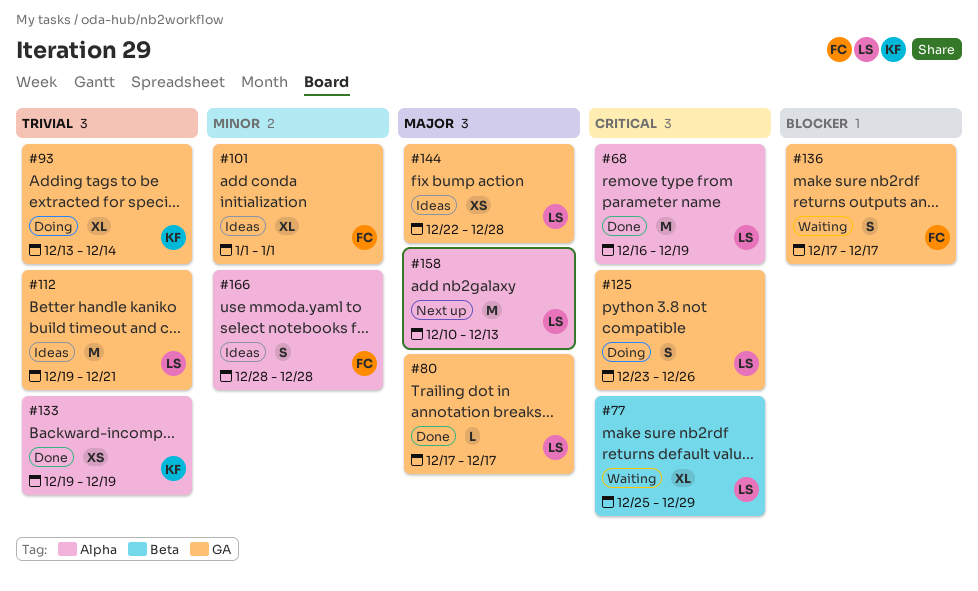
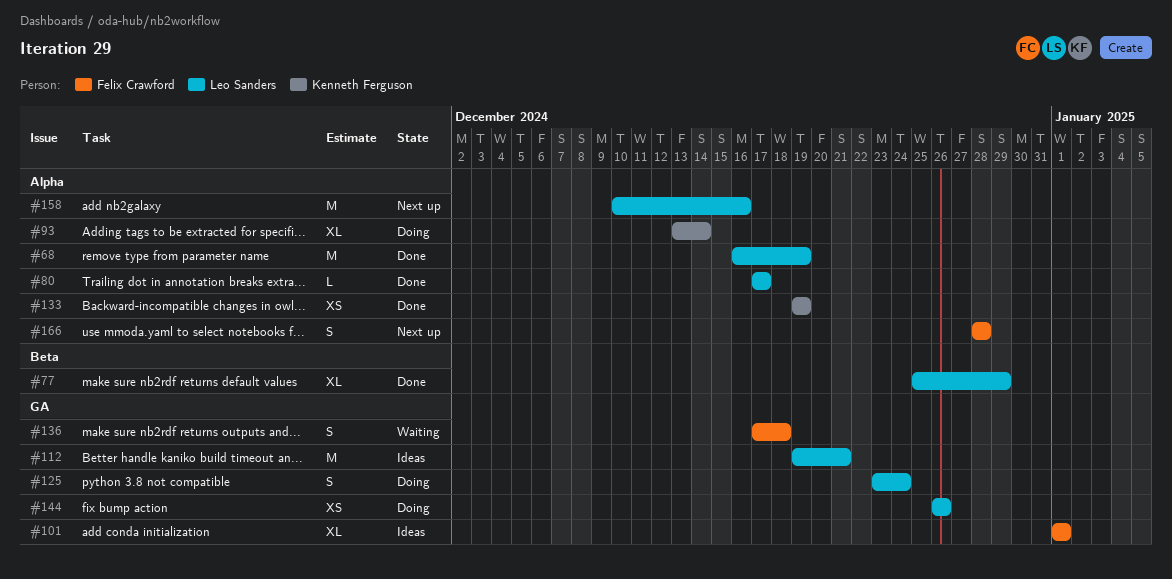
#77, status: Waiting -> Done
#80, label: GA -> Alpha
#93, label: GA -> Alpha
#125, due: Dec 26 -> Dec 24
#136, due: Dec 17 -> Dec 18
#144, status: Ideas -> Doing
#144, start: Dec 22 -> Dec 26
#144, due: Dec 28 -> Dec 26
#158, due: Dec 13 -> Dec 16
#166, status: Ideas -> Next up

